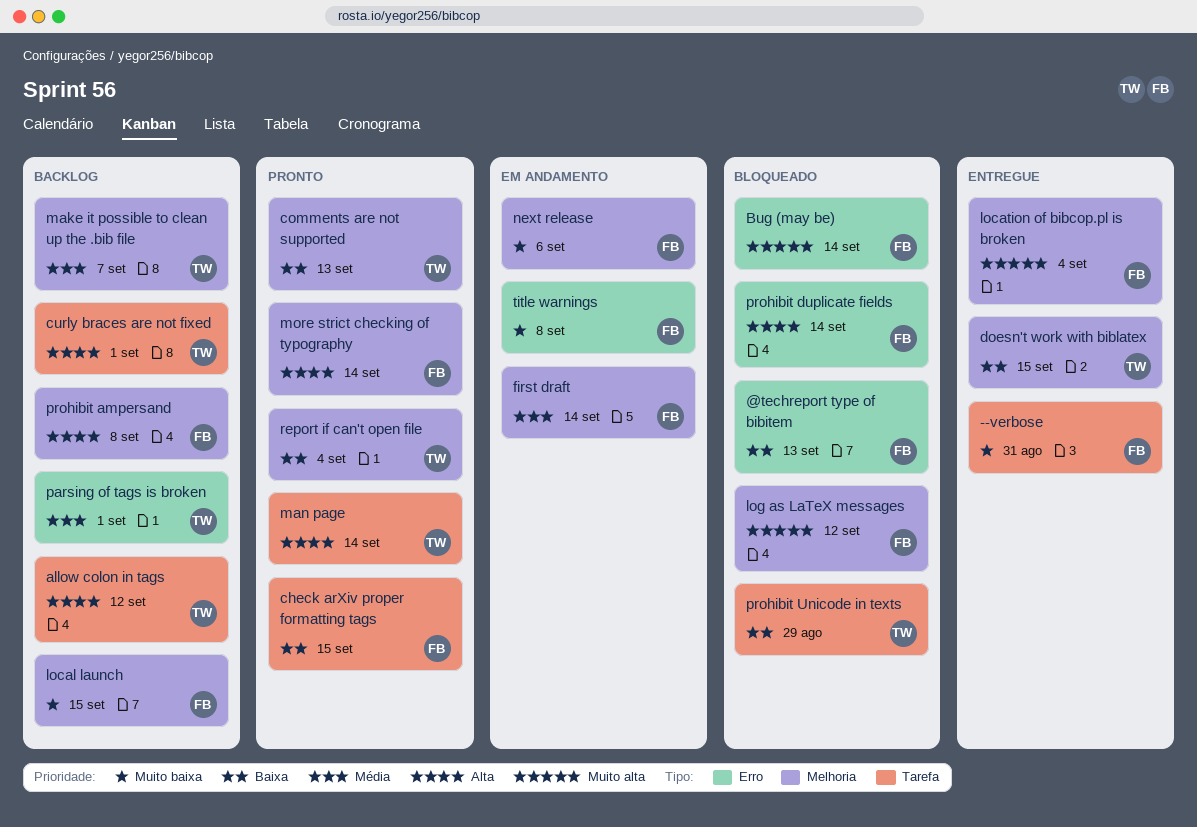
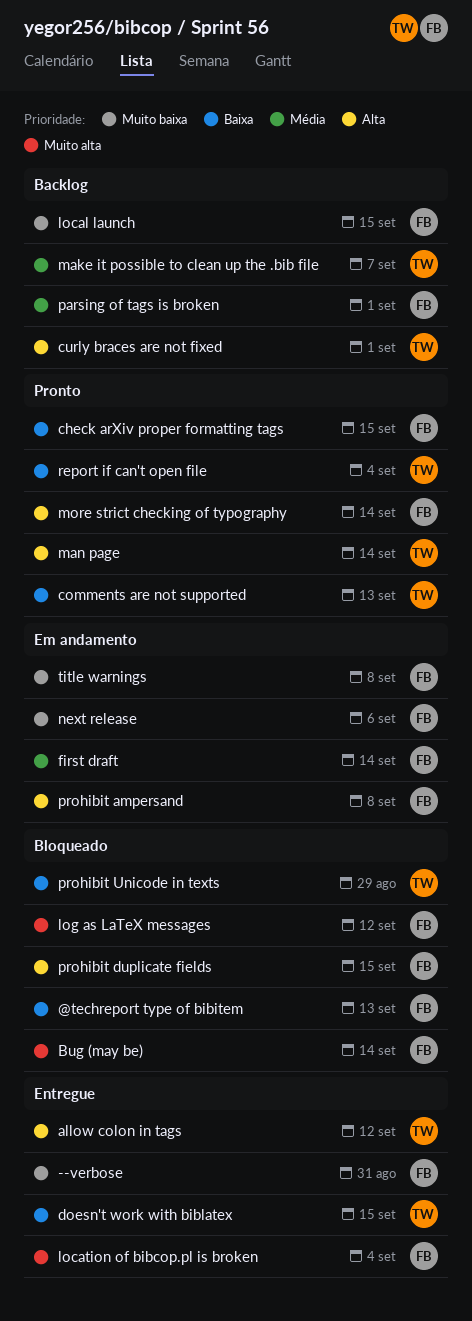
allow colon in tags, status: Backlog -> Entregue
parsing of tags is broken, owner: TW -> FB
prohibit ampersand, status: Backlog -> Em andamento
prohibit duplicate fields, due: Sep 14 -> Sep 15

